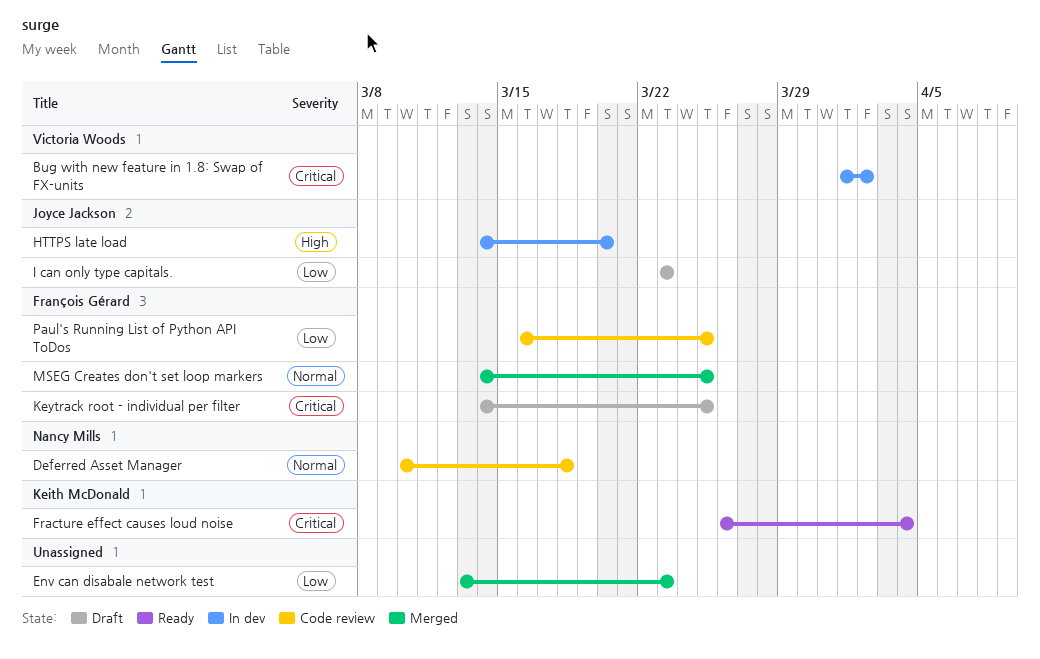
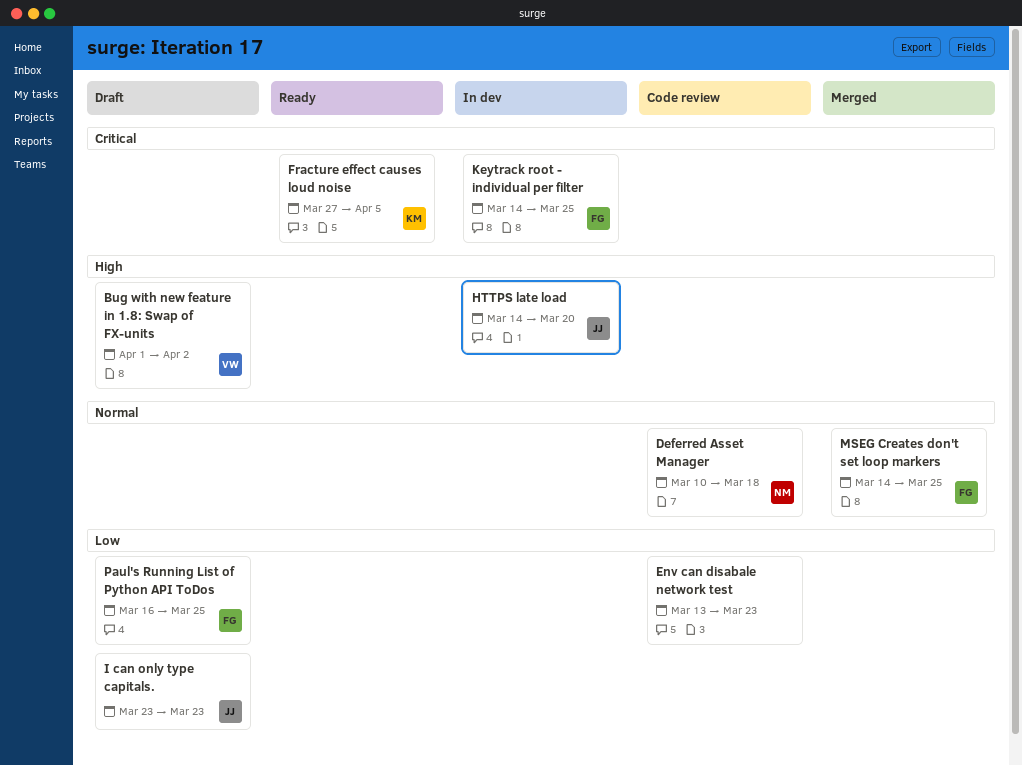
Bug with new feature in 1.8: Swap of FX-units, status: In dev -> Draft
Bug with new feature in 1.8: Swap of FX-units, priority: Critical -> High
Env can disabale network test, status: Merged -> Code review
Fracture effect causes loud noise, start: Mar 26 -> Mar 27
Fracture effect causes loud noise, due: Apr 4 -> Apr 5
Keytrack root - individual per filter, status: Draft -> In dev
Paul's Running List of Python API ToDos, status: Code review -> Draft

